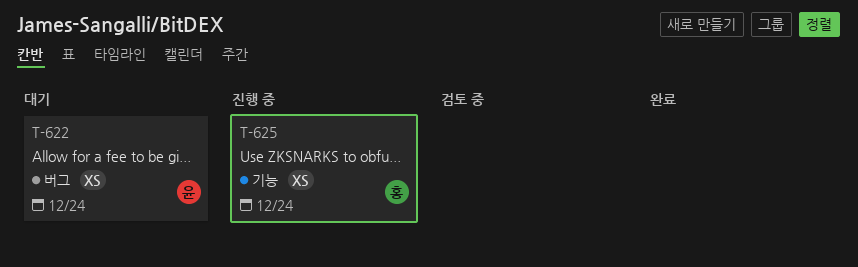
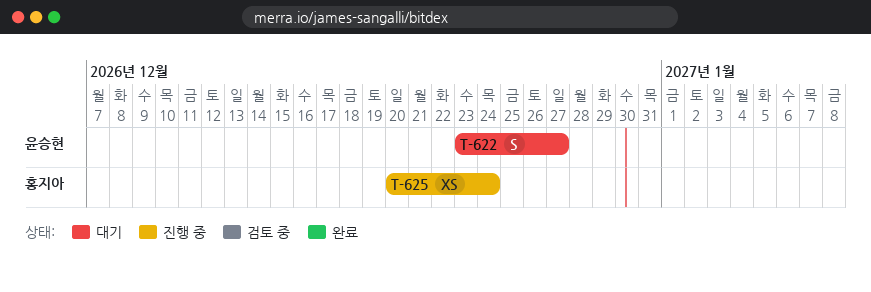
T-622, estimate: XS -> S
T-622, due: Dec 24 -> Dec 27

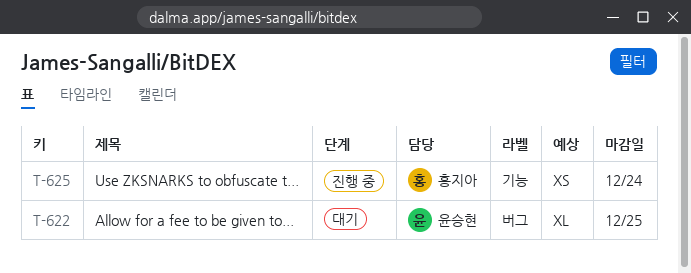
T-622, estimate: S -> XL
T-622, due: Dec 27 -> Dec 25

